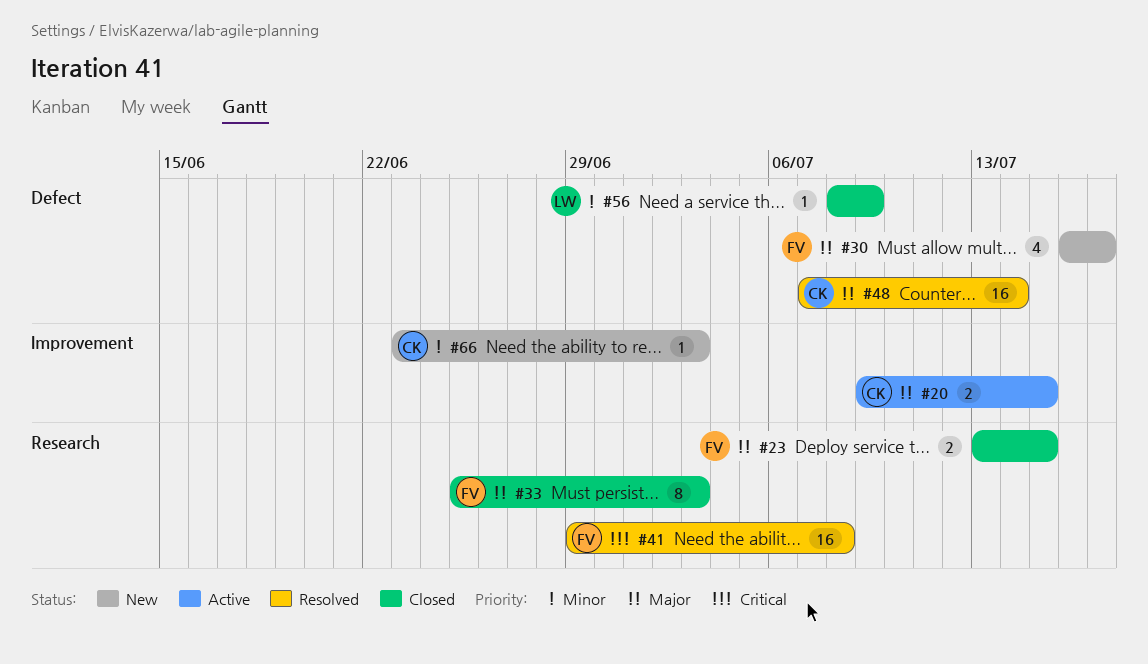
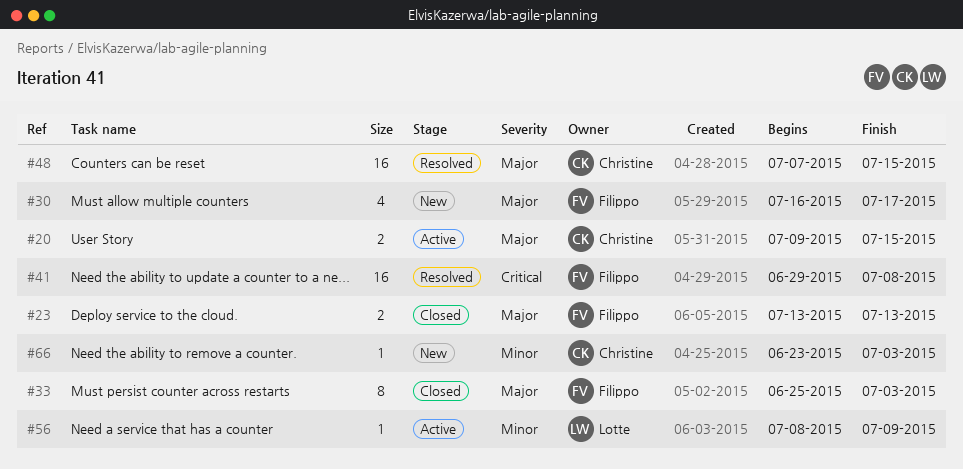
#23, due: Jul 15 -> Jul 13
#48, due: Jul 14 -> Jul 15
#56, status: Closed -> Active

